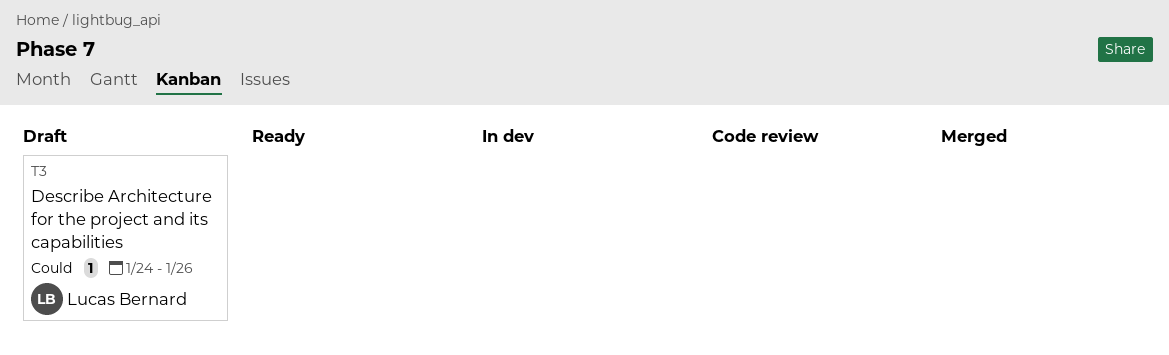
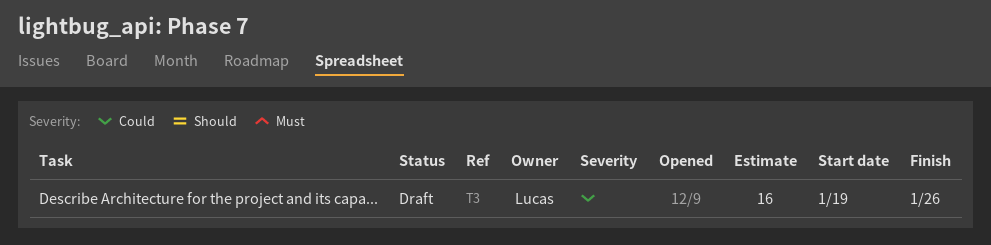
T3, estimate: 1 -> 16
T3, start: Jan 24 -> Jan 19

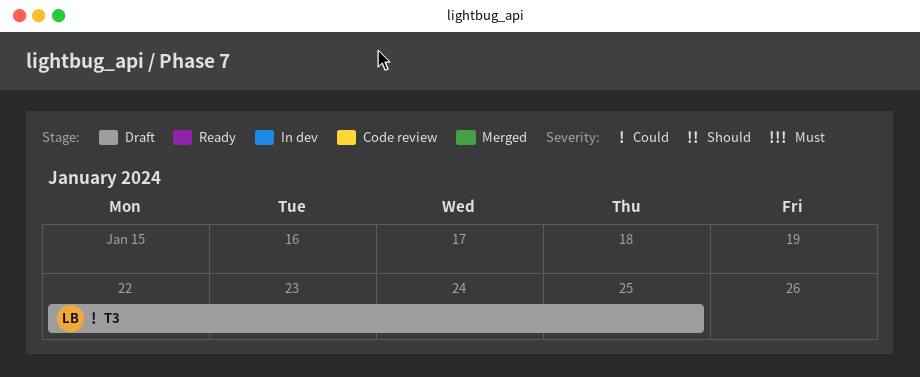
T3, start: Jan 19 -> Jan 22
T3, due: Jan 26 -> Jan 25

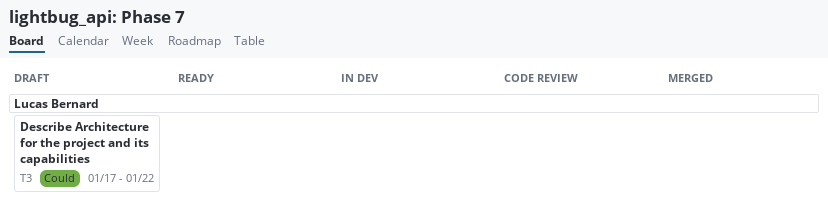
T3, start: Jan 22 -> Jan 17
T3, due: Jan 25 -> Jan 22

